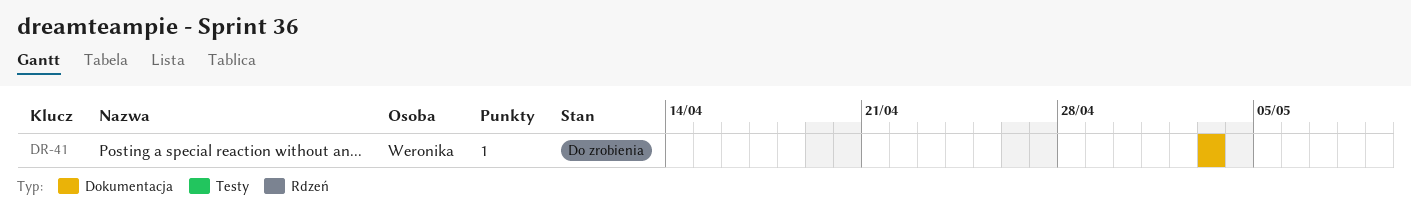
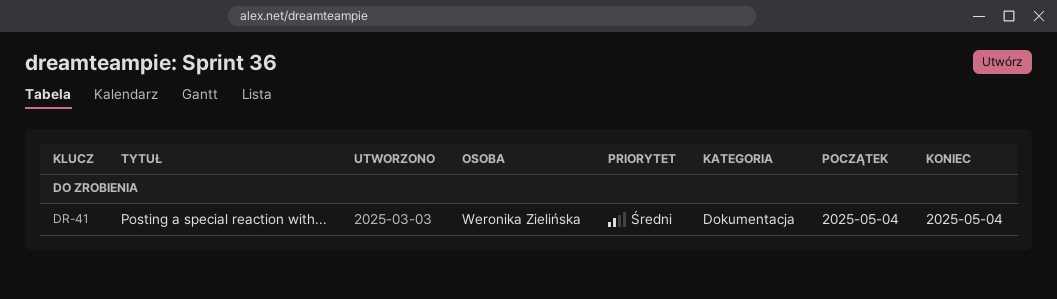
DR-41, start: May 3 -> May 4
DR-41, due: May 3 -> May 4

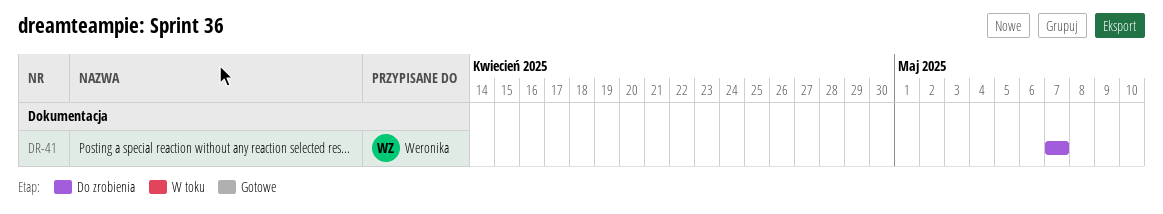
DR-41, start: May 4 -> May 7
DR-41, due: May 4 -> May 7

